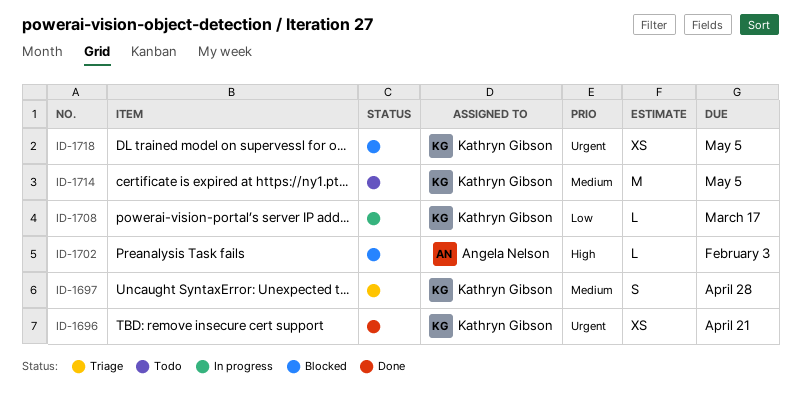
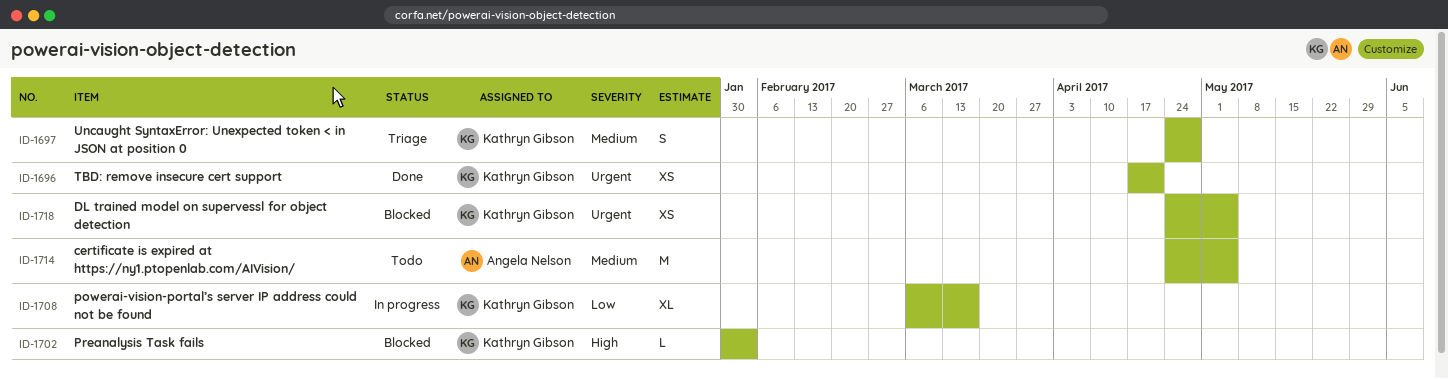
ID-1702, owner: Angela Nelson -> Kathryn Gibson
ID-1708, estimate: L -> XL
ID-1714, owner: Kathryn Gibson -> Angela Nelson

